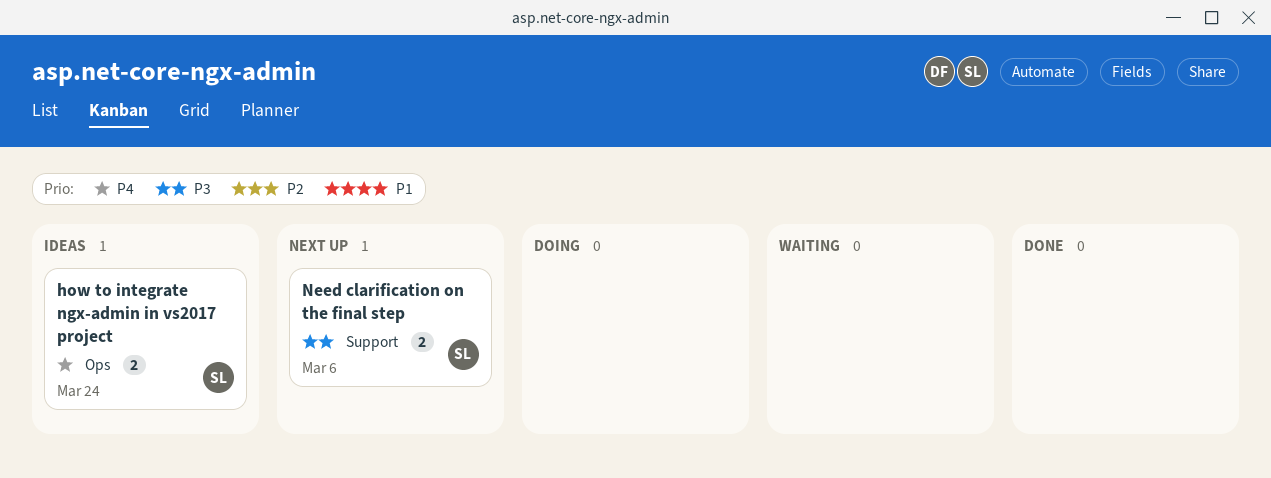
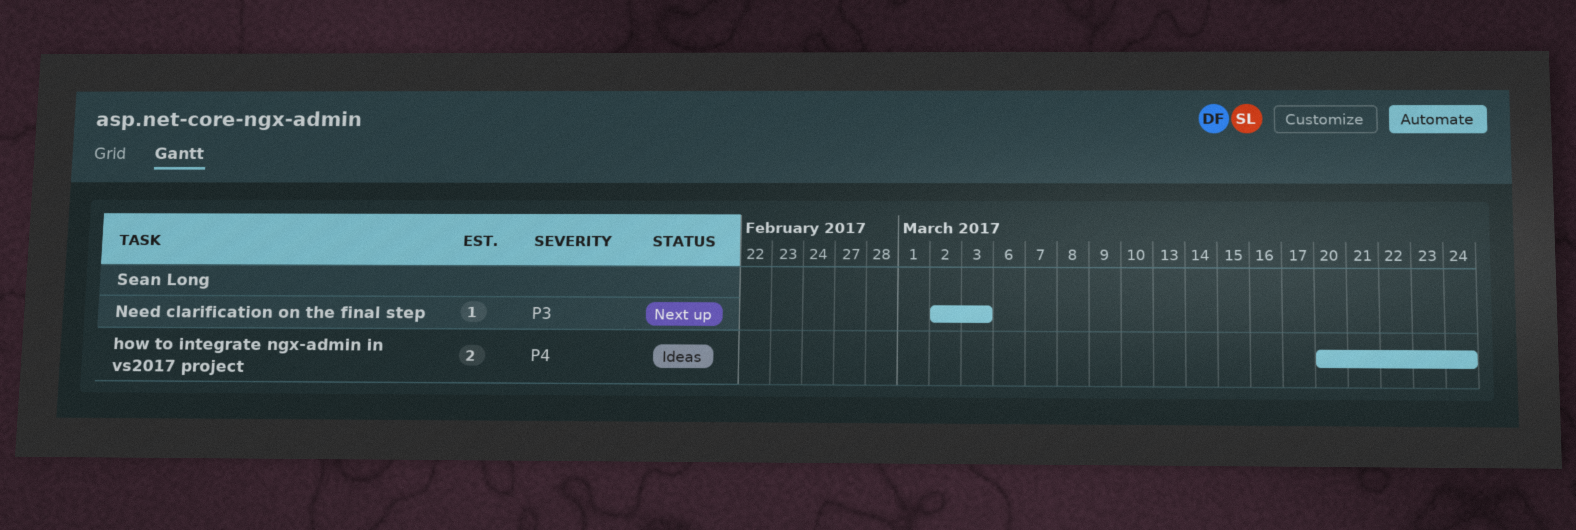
Need clarification on the final step, estimate: 2 -> 1
Need clarification on the final step, due: Mar 6 -> Mar 3

